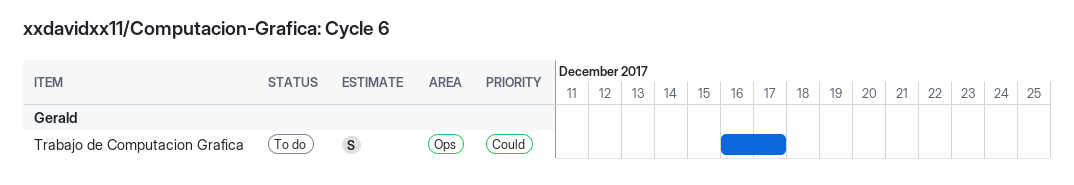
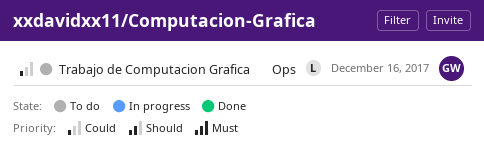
Trabajo de Computacion Grafica, estimate: S -> L
Trabajo de Computacion Grafica, due: Dec 17 -> Dec 16

